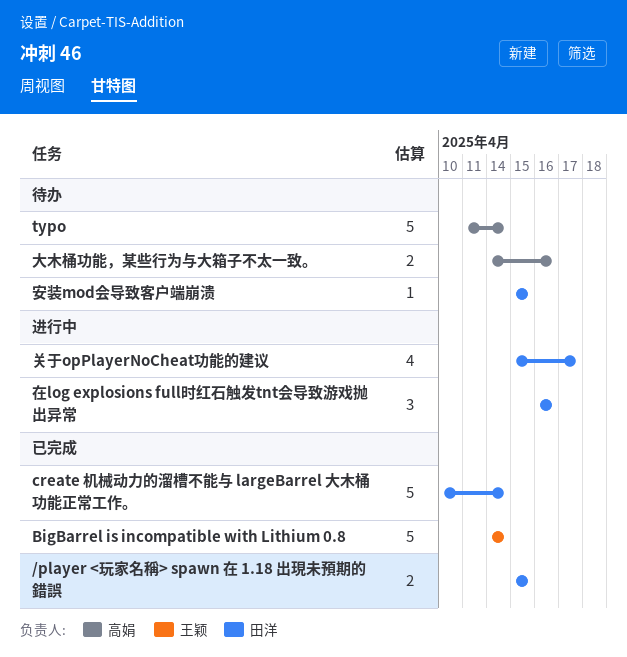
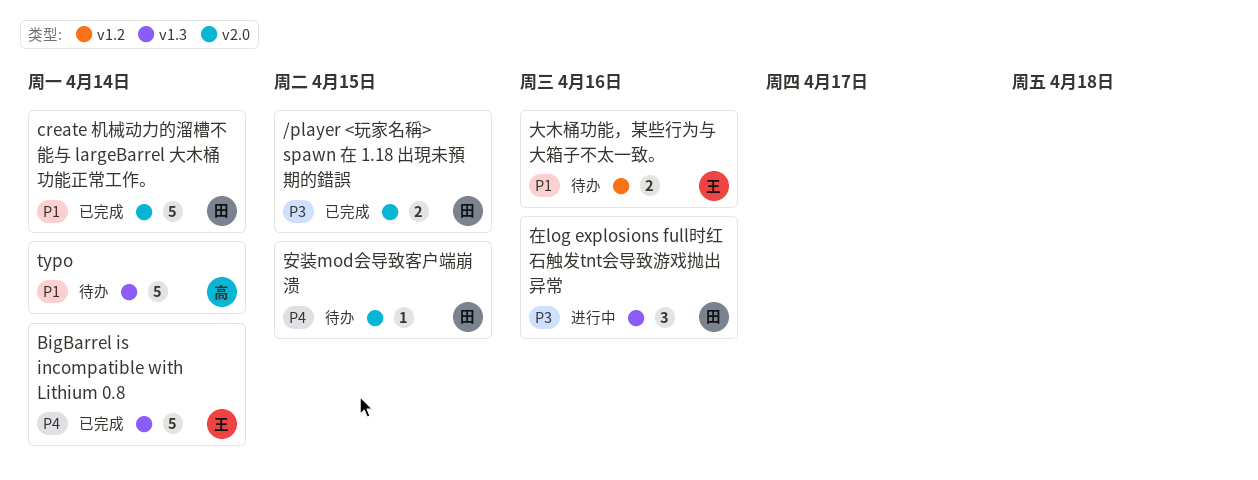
关于opPlayerNoCheat功能的建议: present -> none
大木桶功能，某些行为与大箱子不太一致。, owner: 高娟 -> 王颖

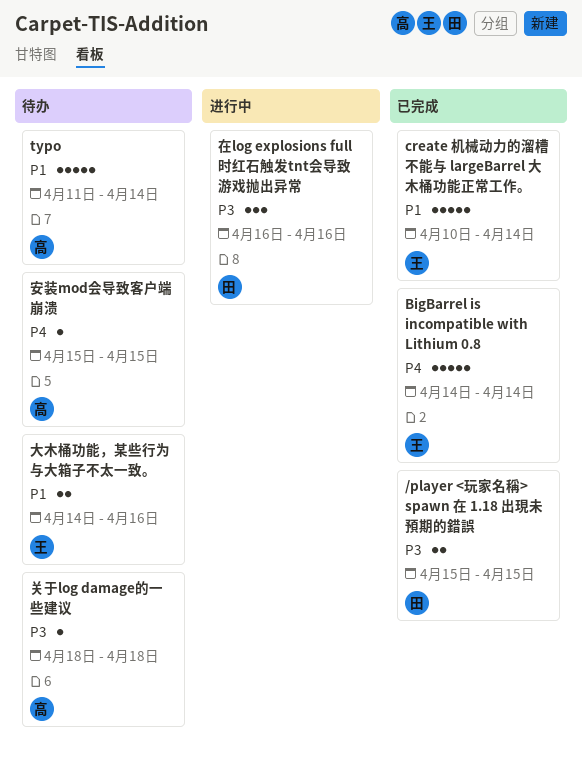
create 机械动力的溜槽不能与 largeBarrel 大木桶功能正常工作。, owner: 田 -> 王
关于log damage的一些建议: none -> present
安装mod会导致客户端崩溃, owner: 田 -> 高

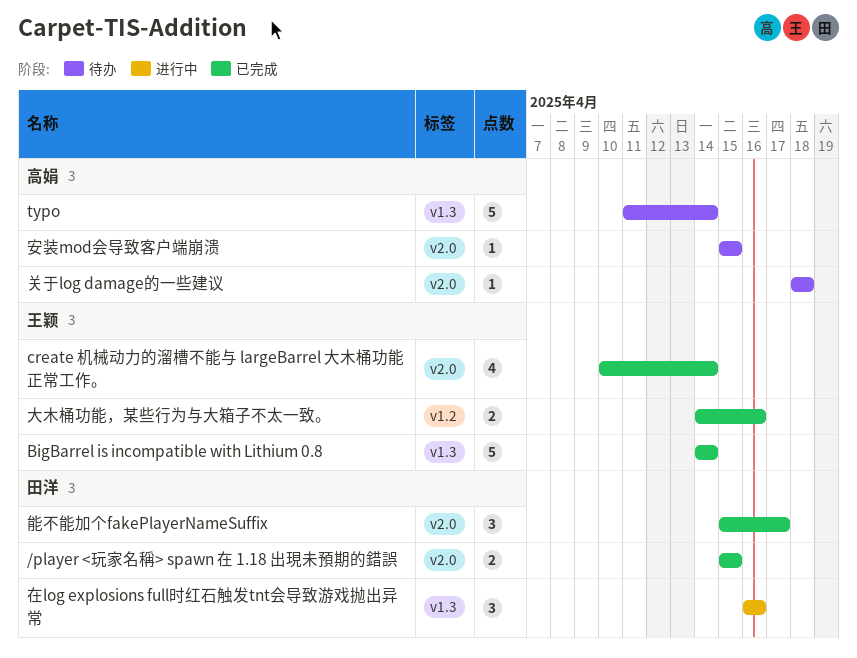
create 机械动力的溜槽不能与 largeBarrel 大木桶功能正常工作。, estimate: 5 -> 4
大木桶功能，某些行为与大箱子不太一致。, status: 待办 -> 已完成
能不能加个fakePlayerNameSuffix: none -> present

